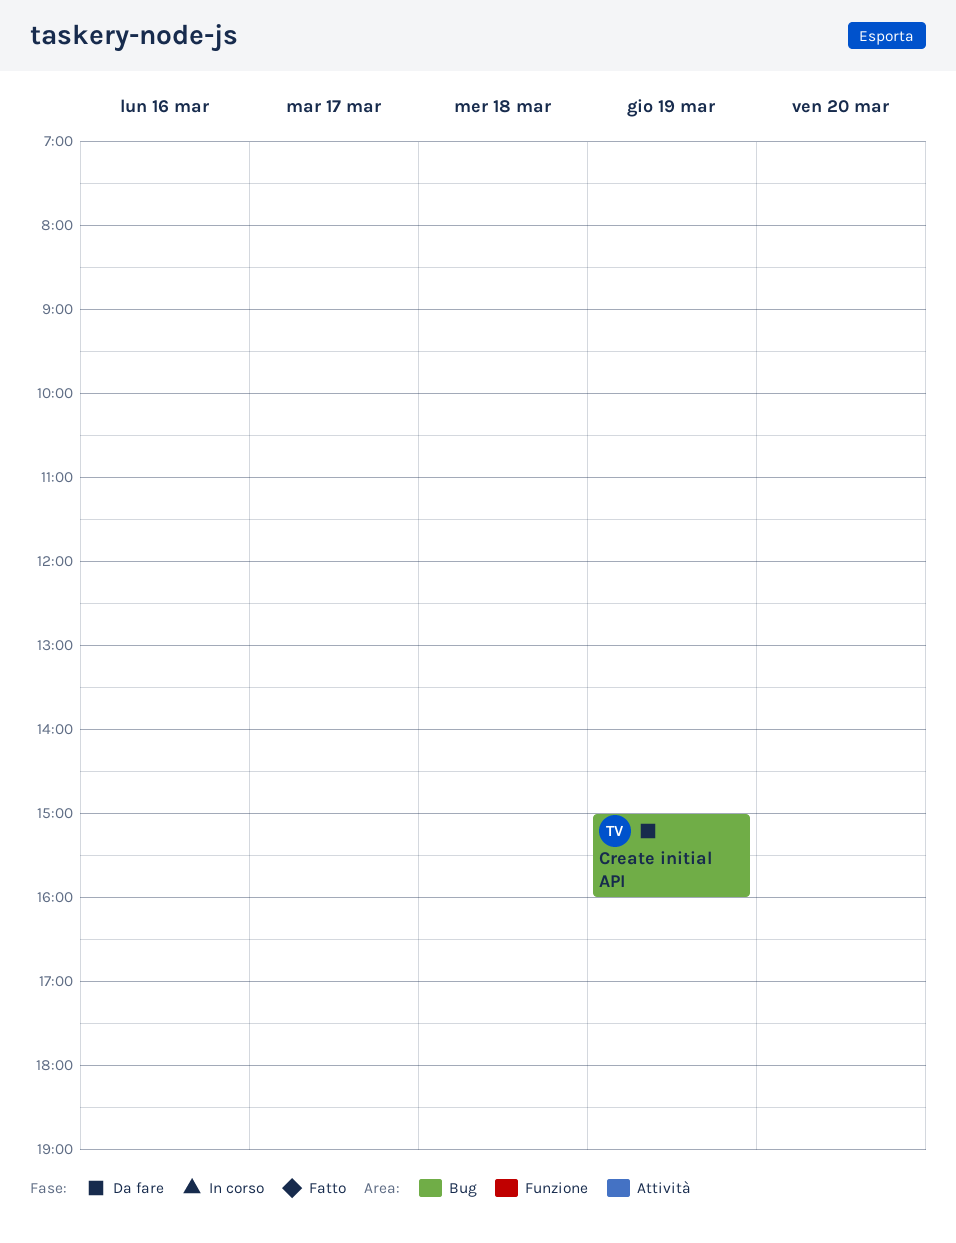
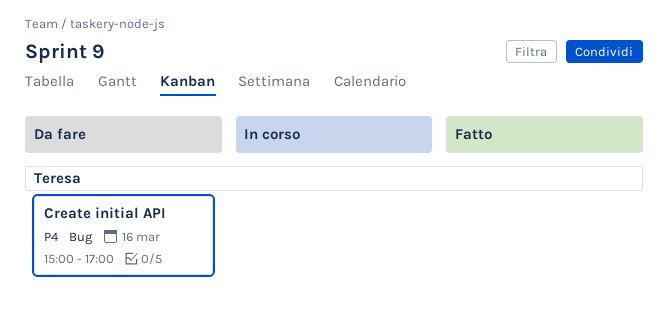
Create initial API, day: Mar 19 -> Mar 16
Create initial API, ends: 16:00 -> 17:00

